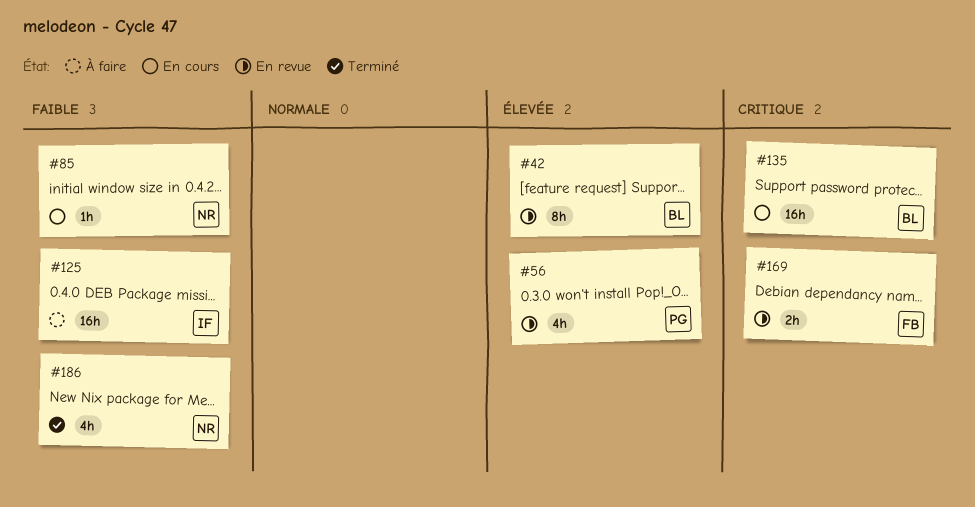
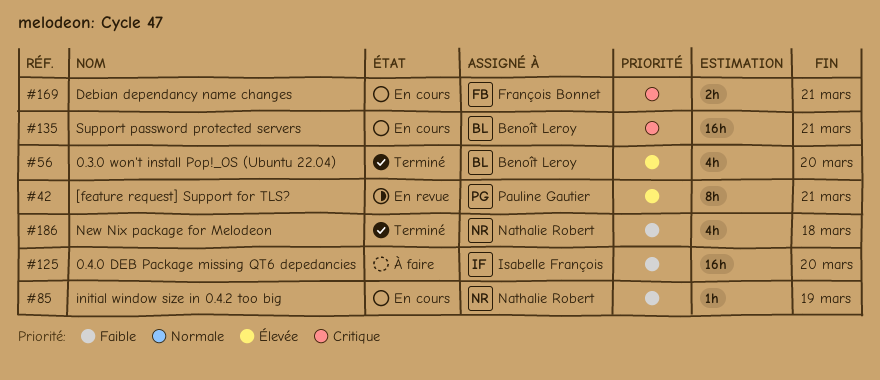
#42, owner: Benoît Leroy -> Pauline Gautier
#56, status: En revue -> Terminé
#56, owner: Pauline Gautier -> Benoît Leroy
#169, status: En revue -> En cours

